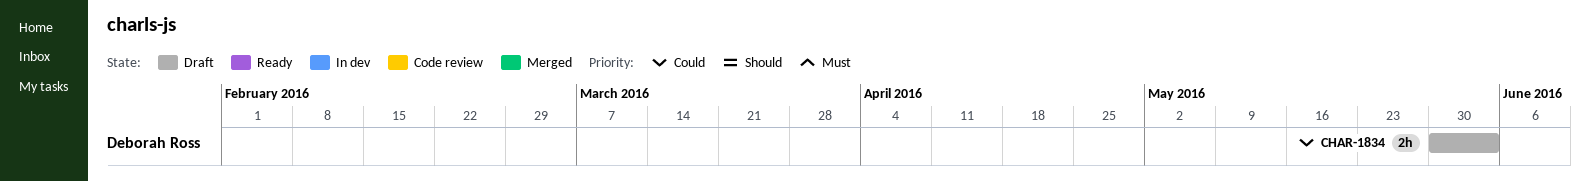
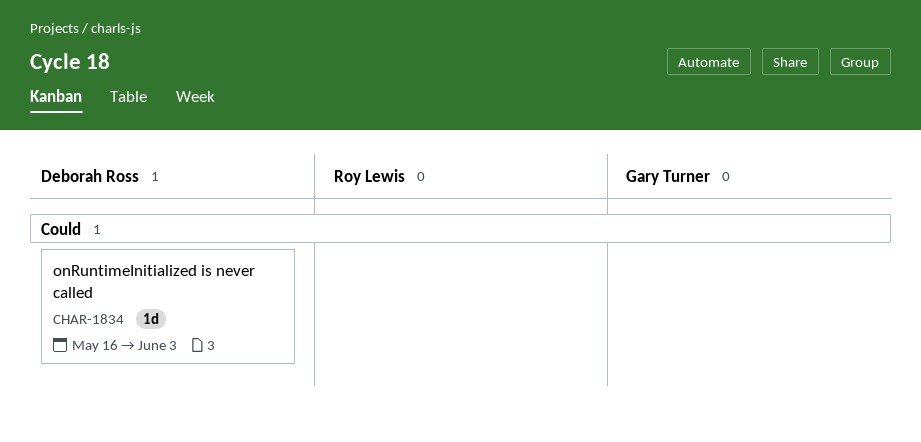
CHAR-1834, estimate: 2h -> 1d
CHAR-1834, start: May 30 -> May 16

